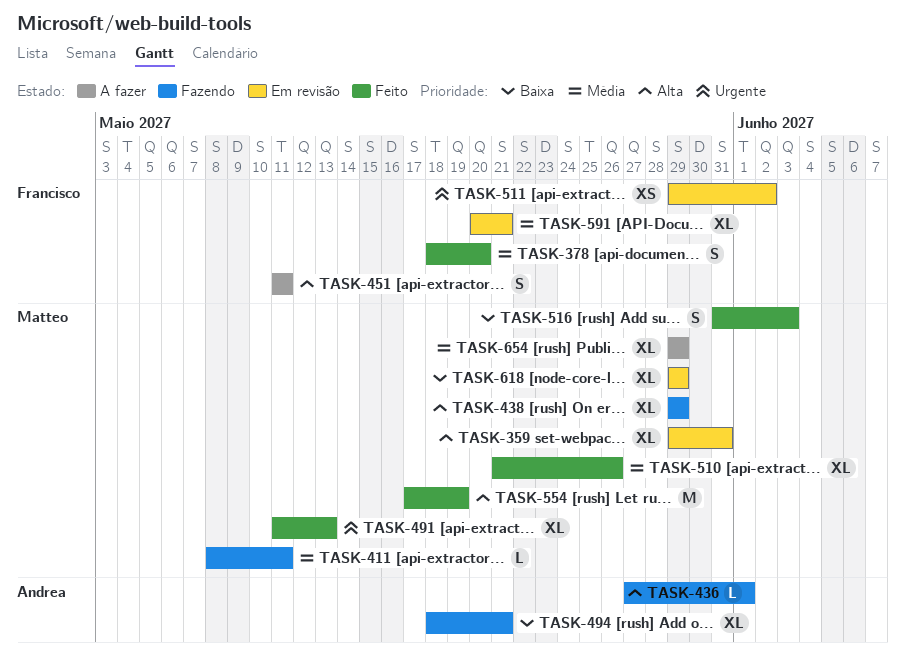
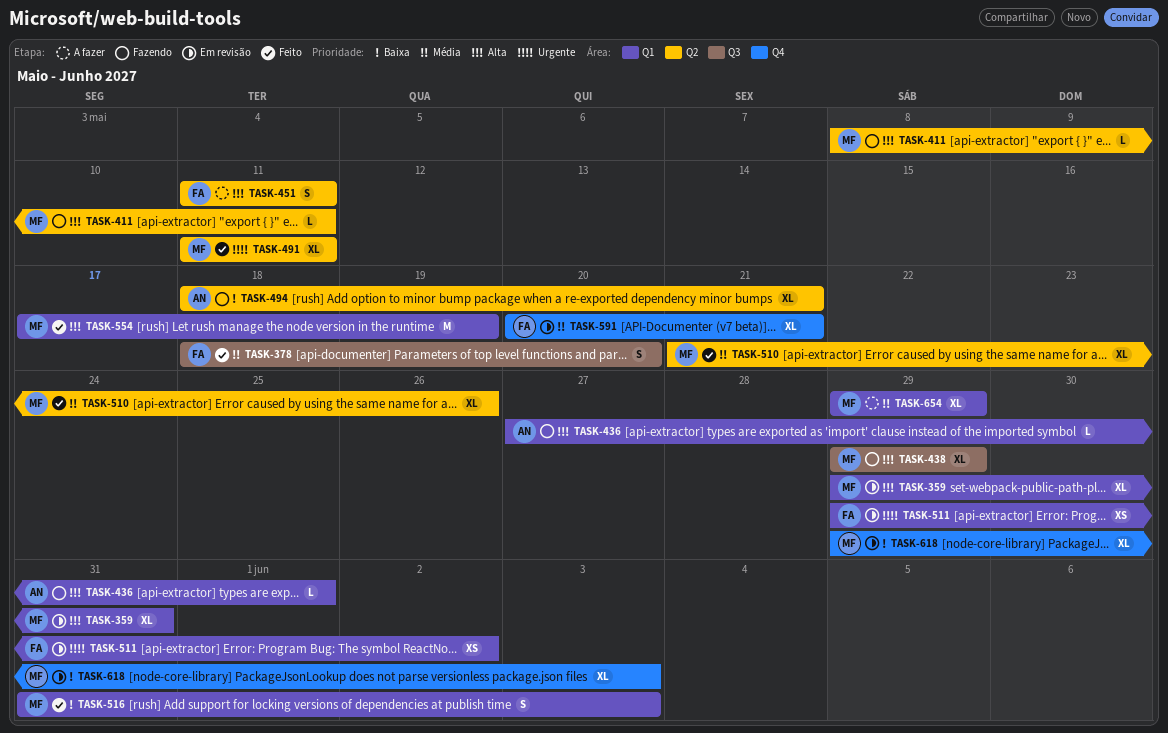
TASK-411, priority: Média -> Alta
TASK-491, due: May 13 -> May 11
TASK-618, due: May 29 -> Jun 3

